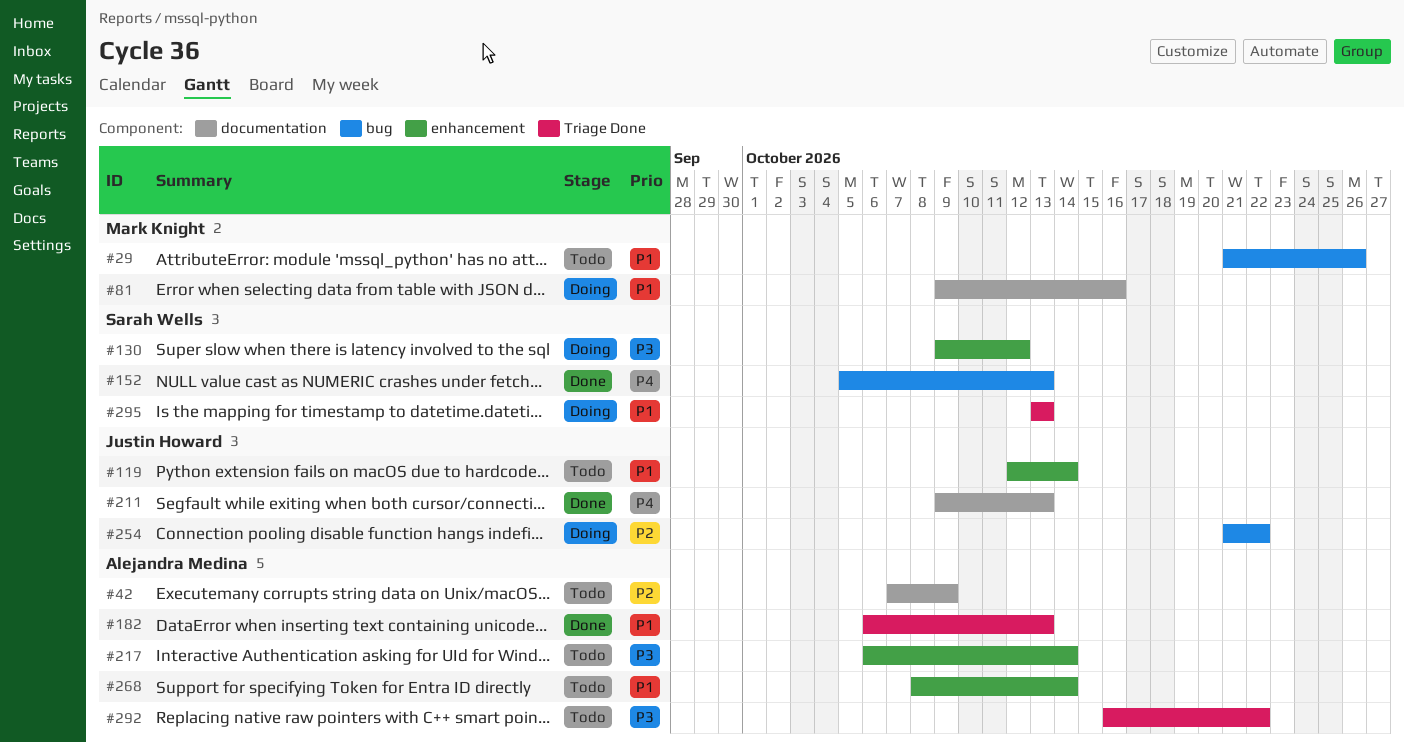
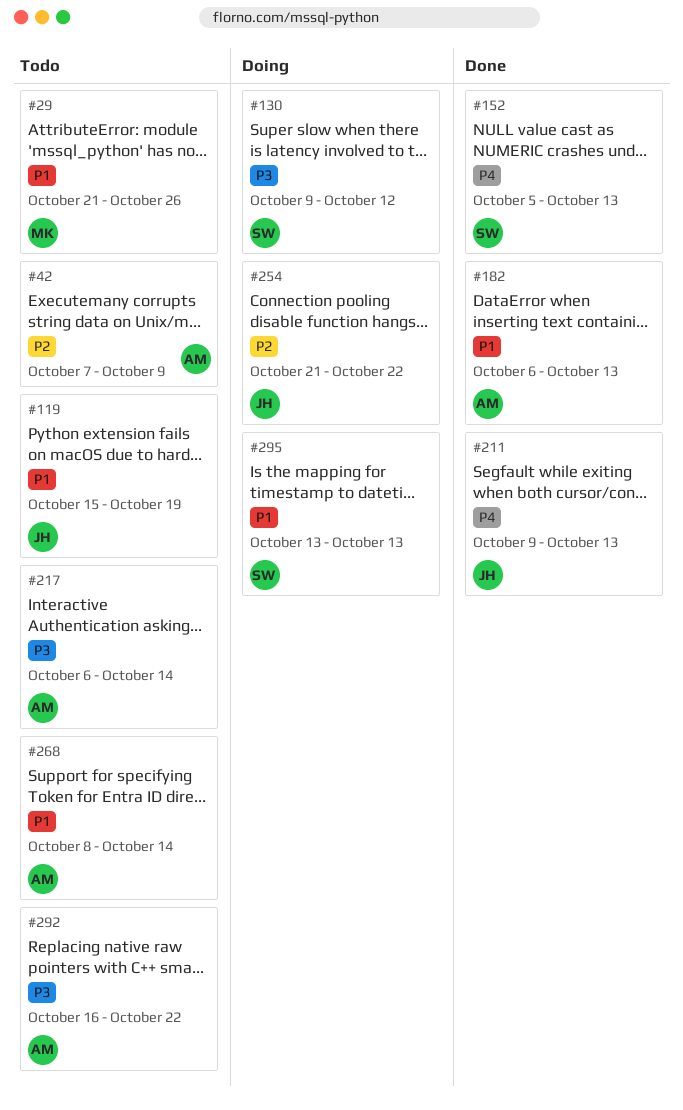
#81: present -> none
#119, start: Oct 12 -> Oct 15
#119, due: Oct 14 -> Oct 19

